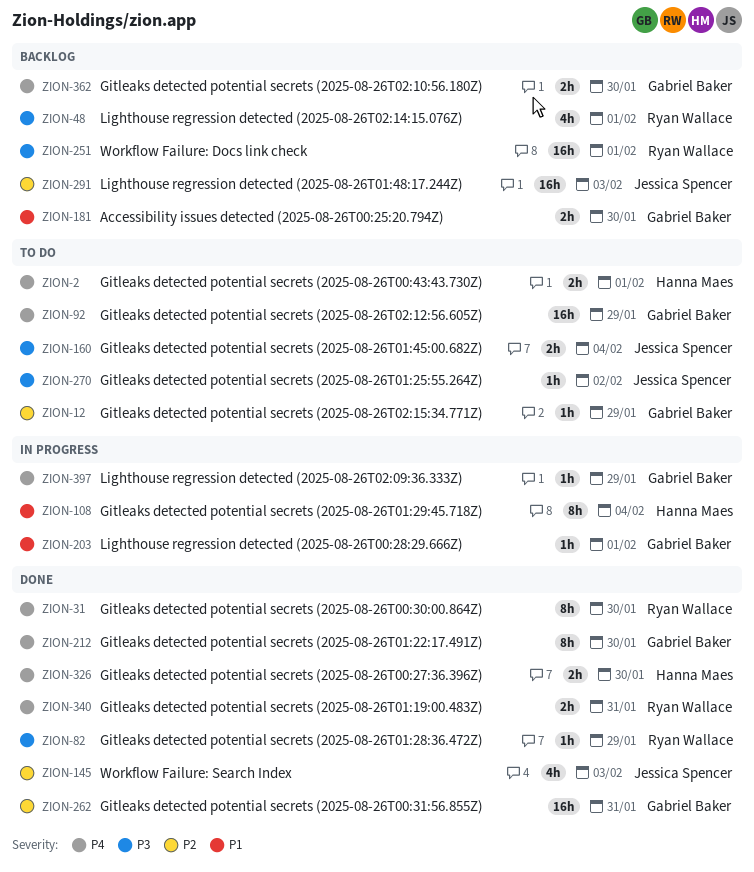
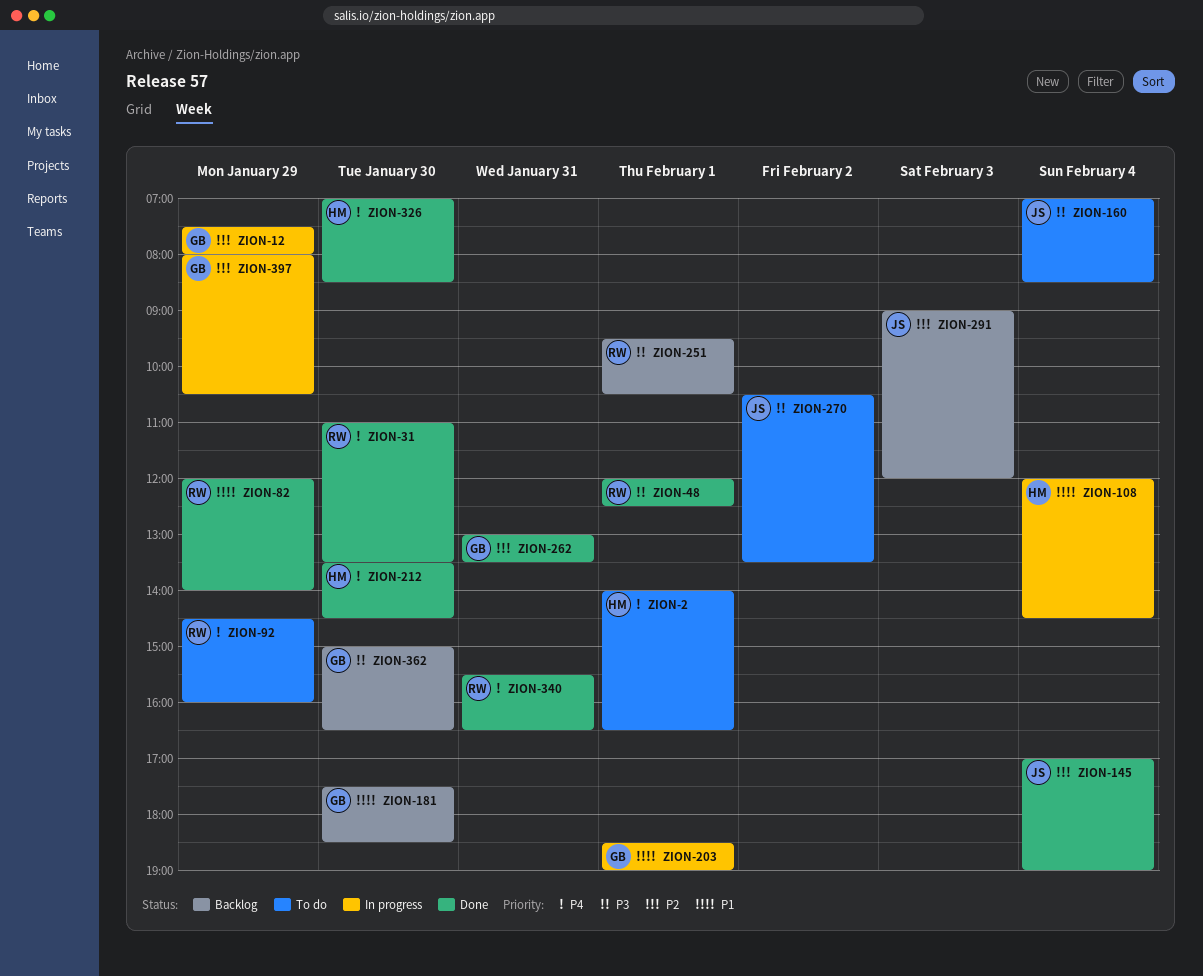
ZION-12, status: To do -> In progress
ZION-48, status: Backlog -> Done
ZION-82, priority: P3 -> P1
ZION-92, owner: Gabriel Baker -> Ryan Wallace
ZION-145, day: Feb 3 -> Feb 4
ZION-212, owner: Gabriel Baker -> Hanna Maes
ZION-362, priority: P4 -> P3
ZION-397, priority: P4 -> P2

